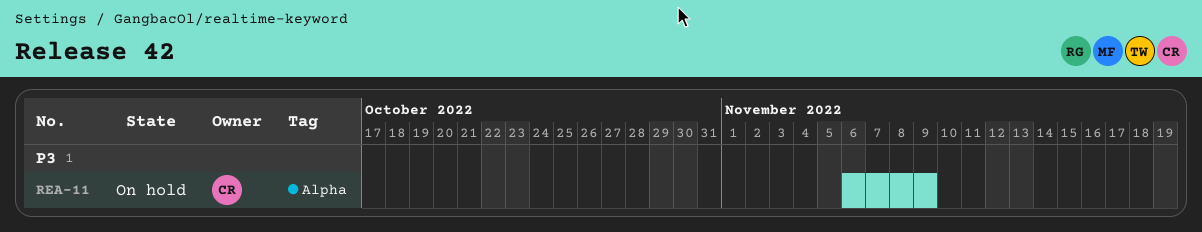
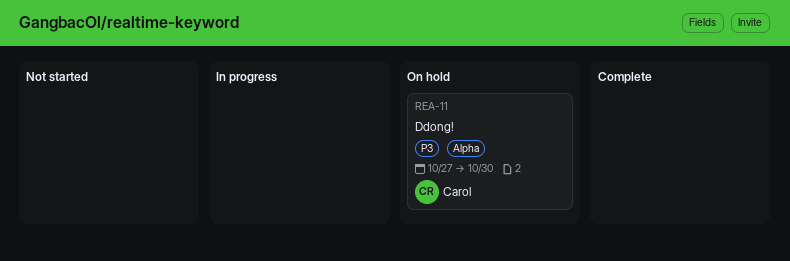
REA-11, start: Nov 6 -> Oct 27
REA-11, due: Nov 9 -> Oct 30

